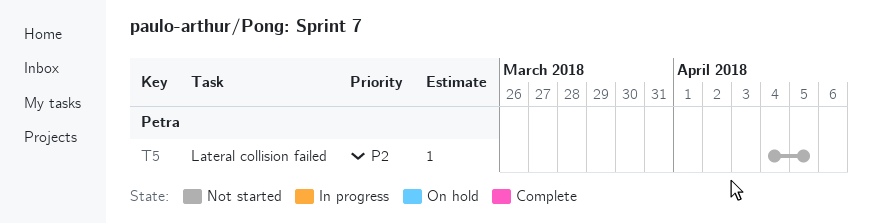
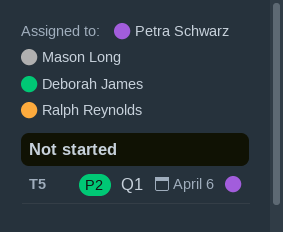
T5, due: Apr 5 -> Apr 6

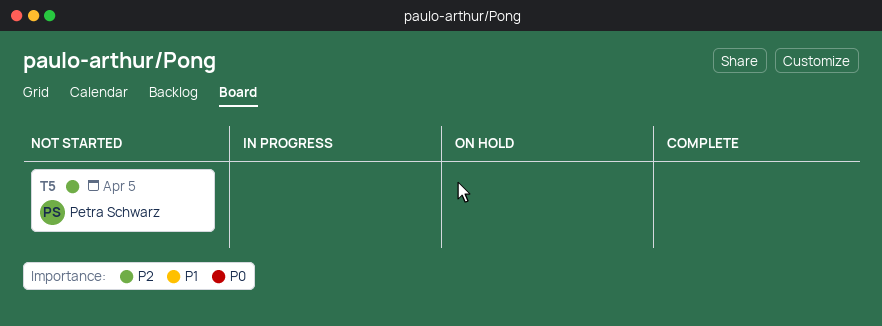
T5, due: Apr 6 -> Apr 5

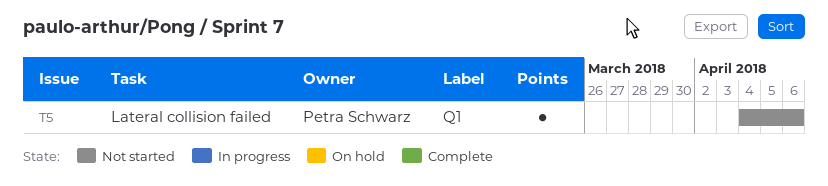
T5, due: Apr 5 -> Apr 6

